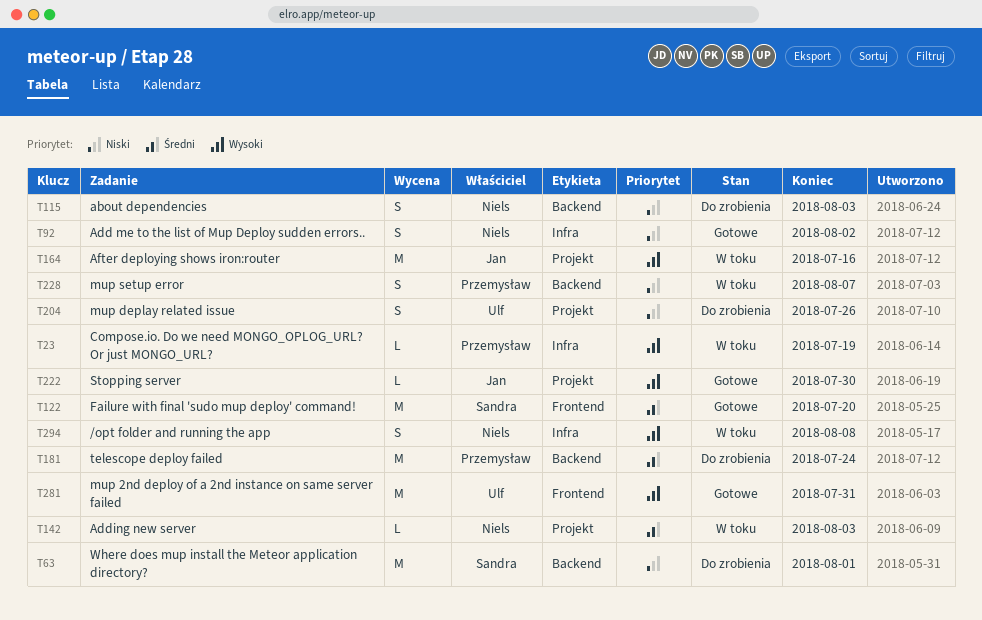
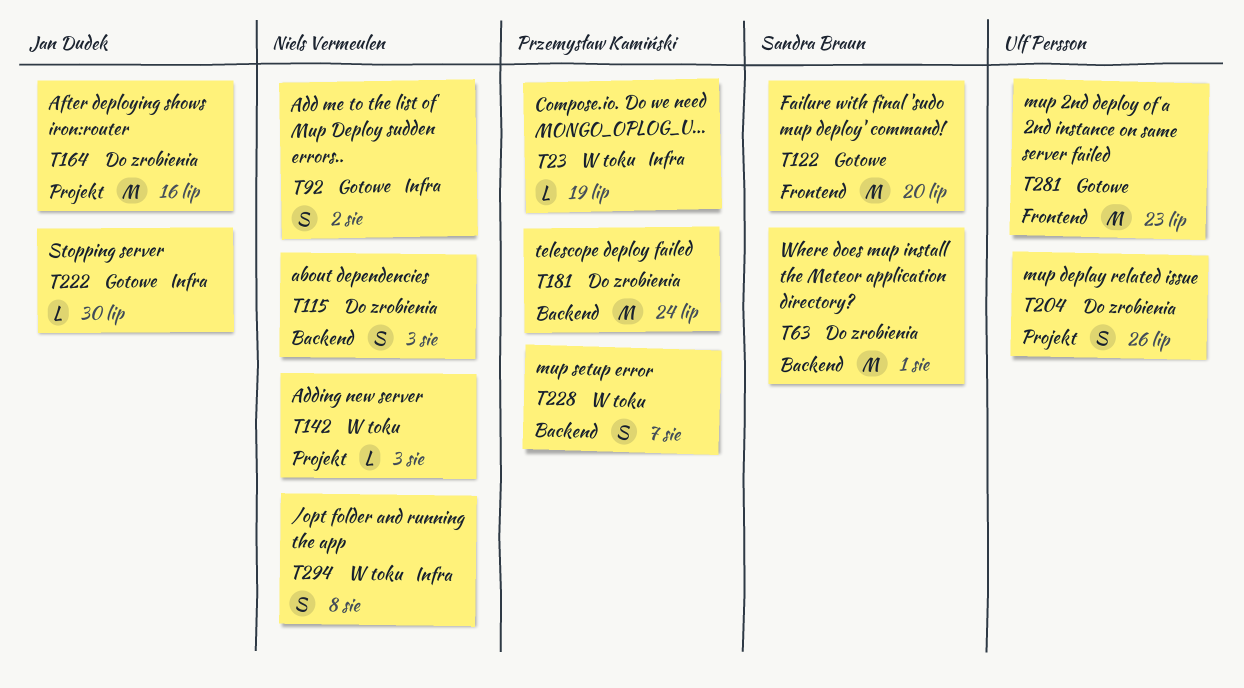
T164, status: W toku -> Do zrobienia
T222, label: Projekt -> Infra
T281, due: Jul 31 -> Jul 23

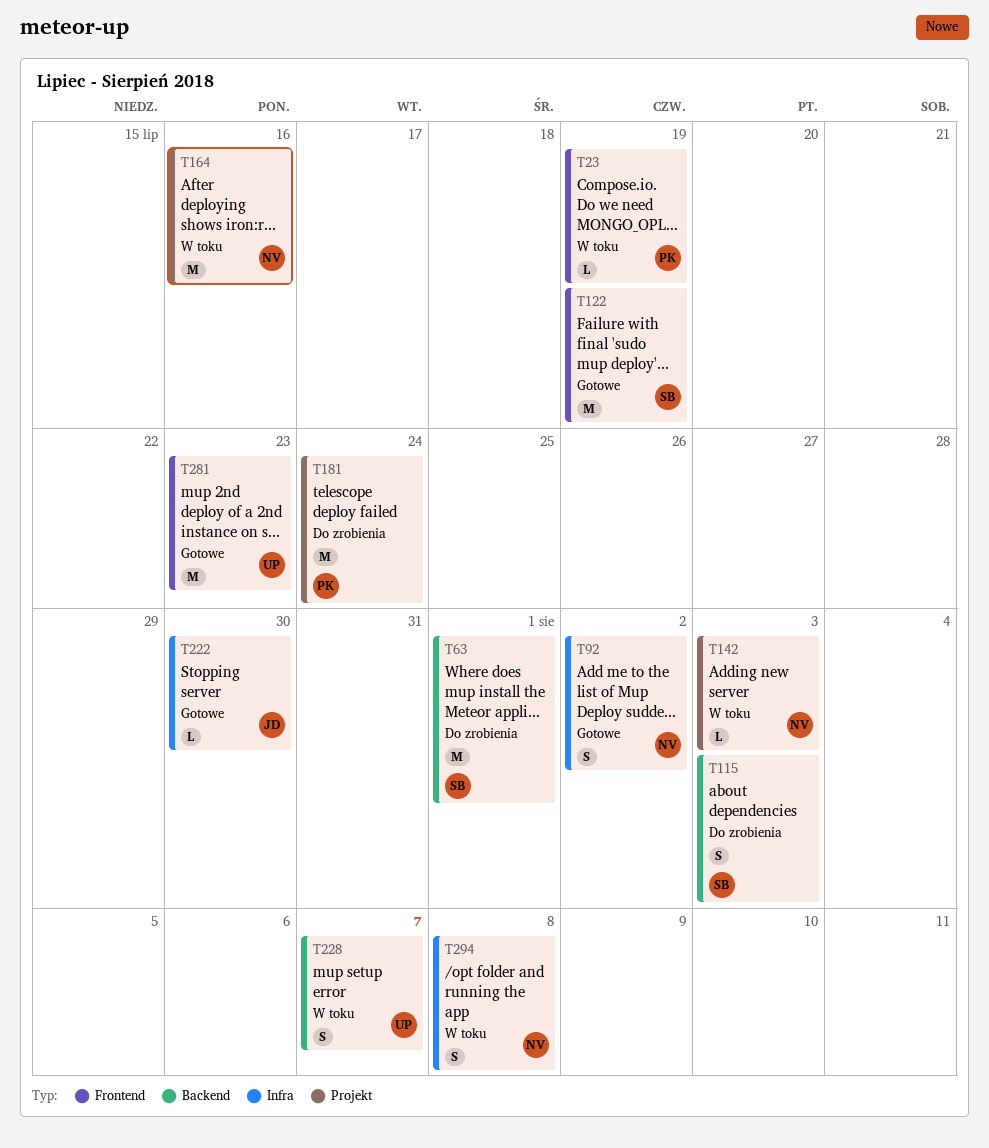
T23, label: Infra -> Frontend
T115, owner: Niels Vermeulen -> Sandra Braun
T122, due: Jul 20 -> Jul 19
T164, status: Do zrobienia -> W toku
T164, owner: Jan Dudek -> Niels Vermeulen
T181, label: Backend -> Projekt
T204: present -> none
T228, owner: Przemysław Kamiński -> Ulf Persson

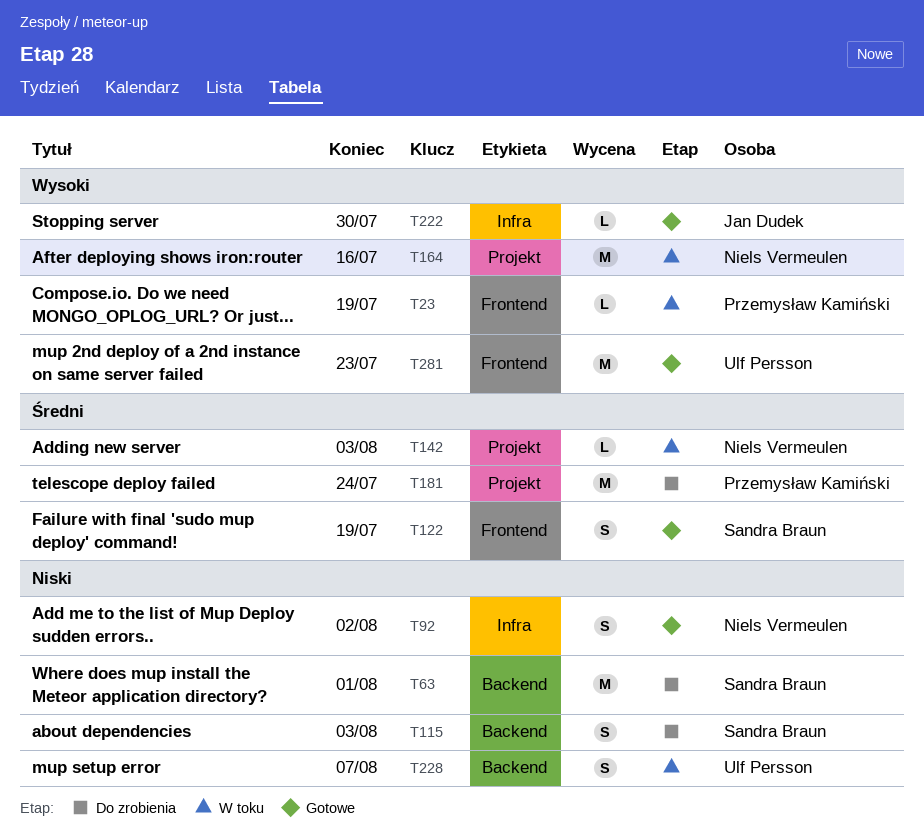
T122, estimate: M -> S
T294: present -> none

